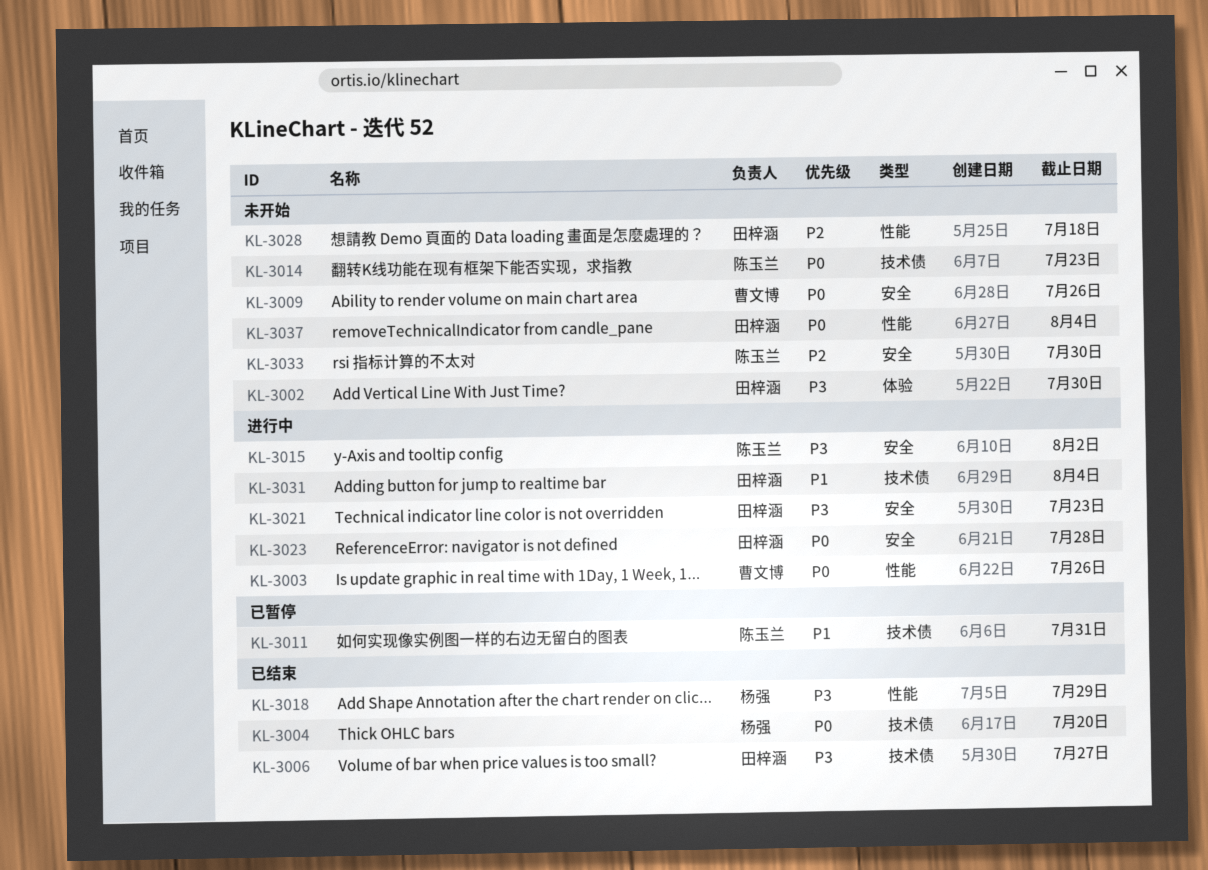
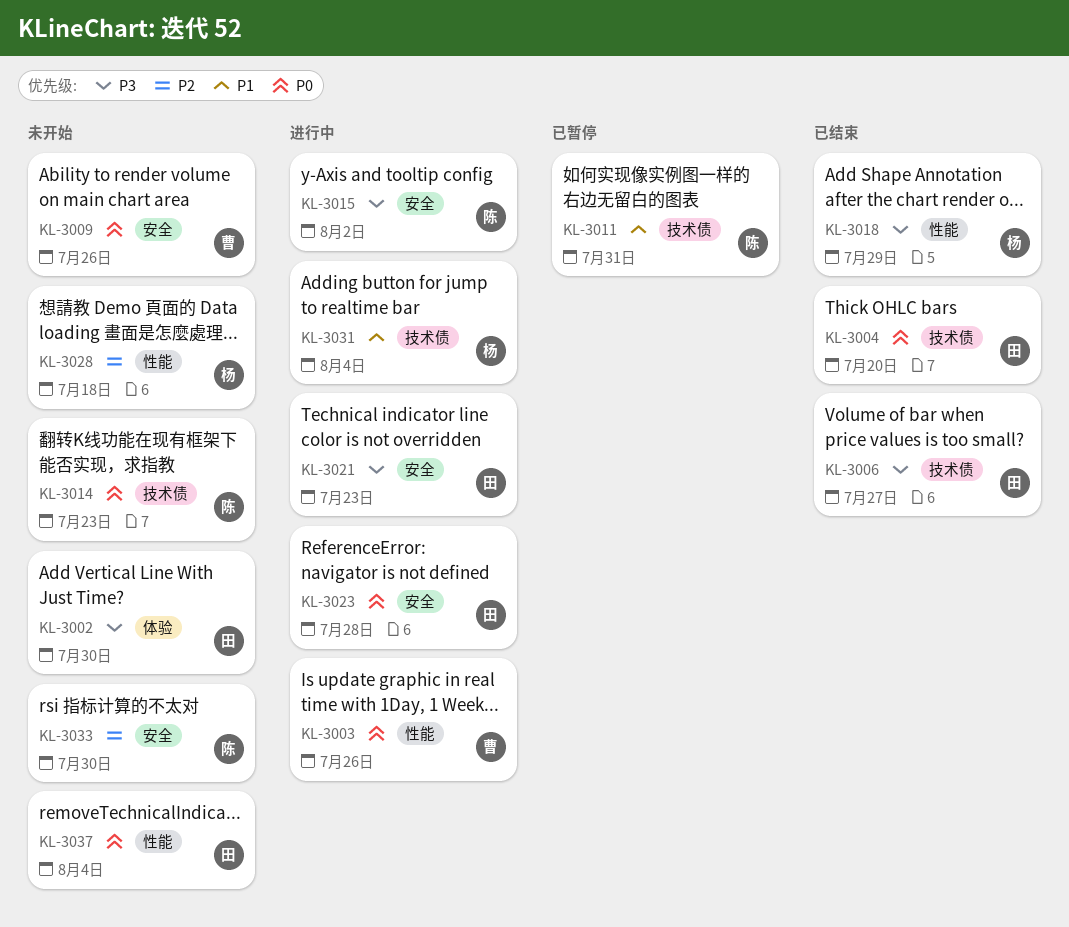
KL-3004, owner: 杨强 -> 田梓涵
KL-3028, owner: 田梓涵 -> 杨强
KL-3031, owner: 田梓涵 -> 杨强

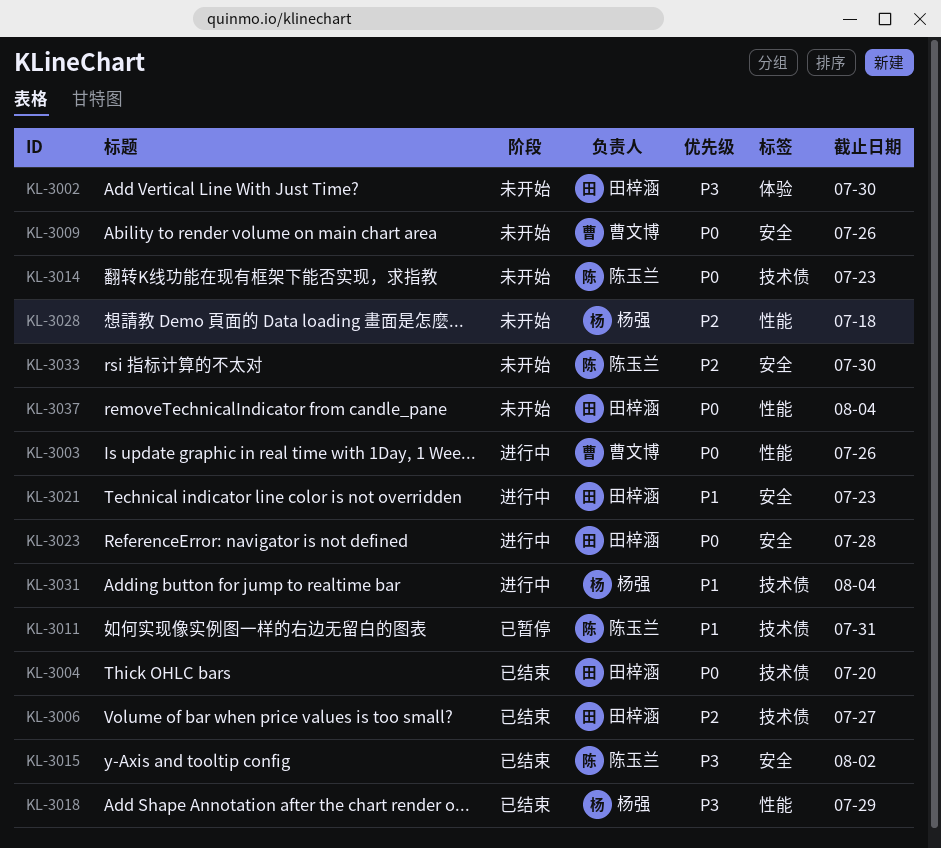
KL-3006, priority: P3 -> P2
KL-3015, status: 进行中 -> 已结束
KL-3021, priority: P3 -> P1

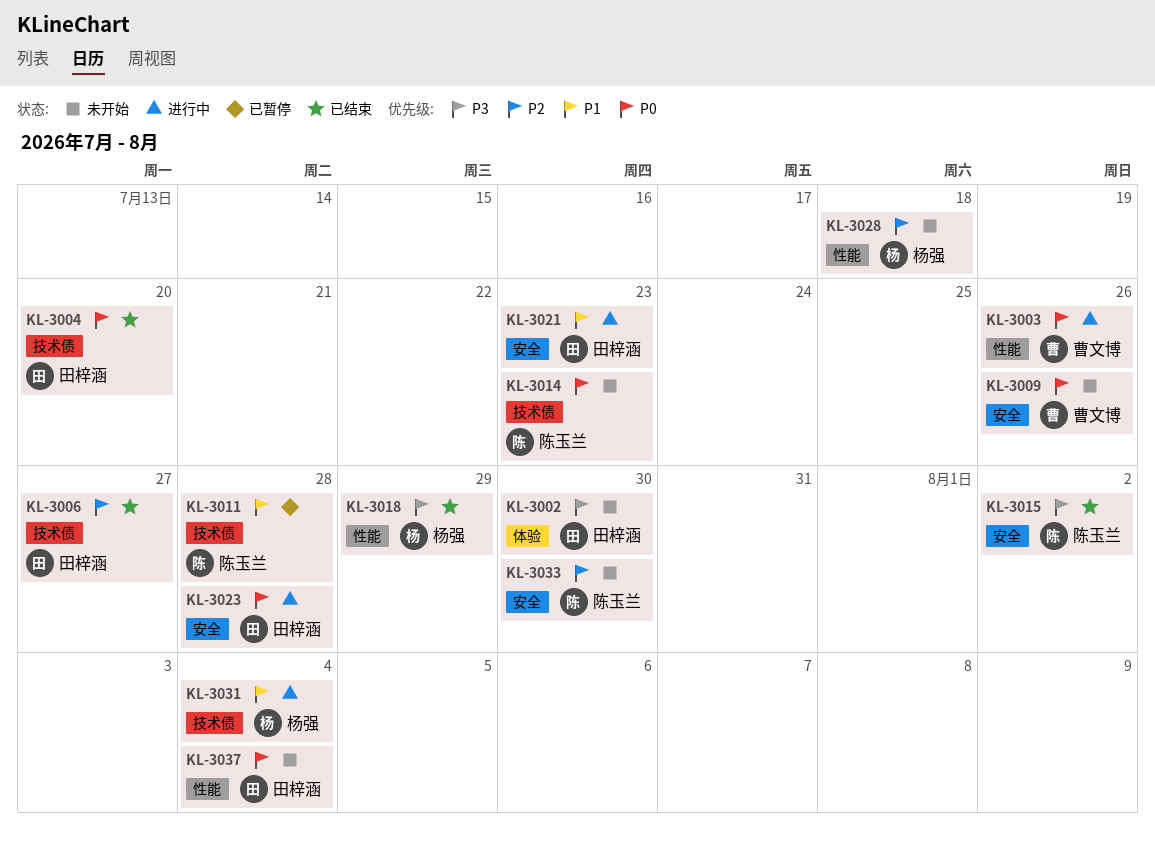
KL-3011, due: Jul 31 -> Jul 28

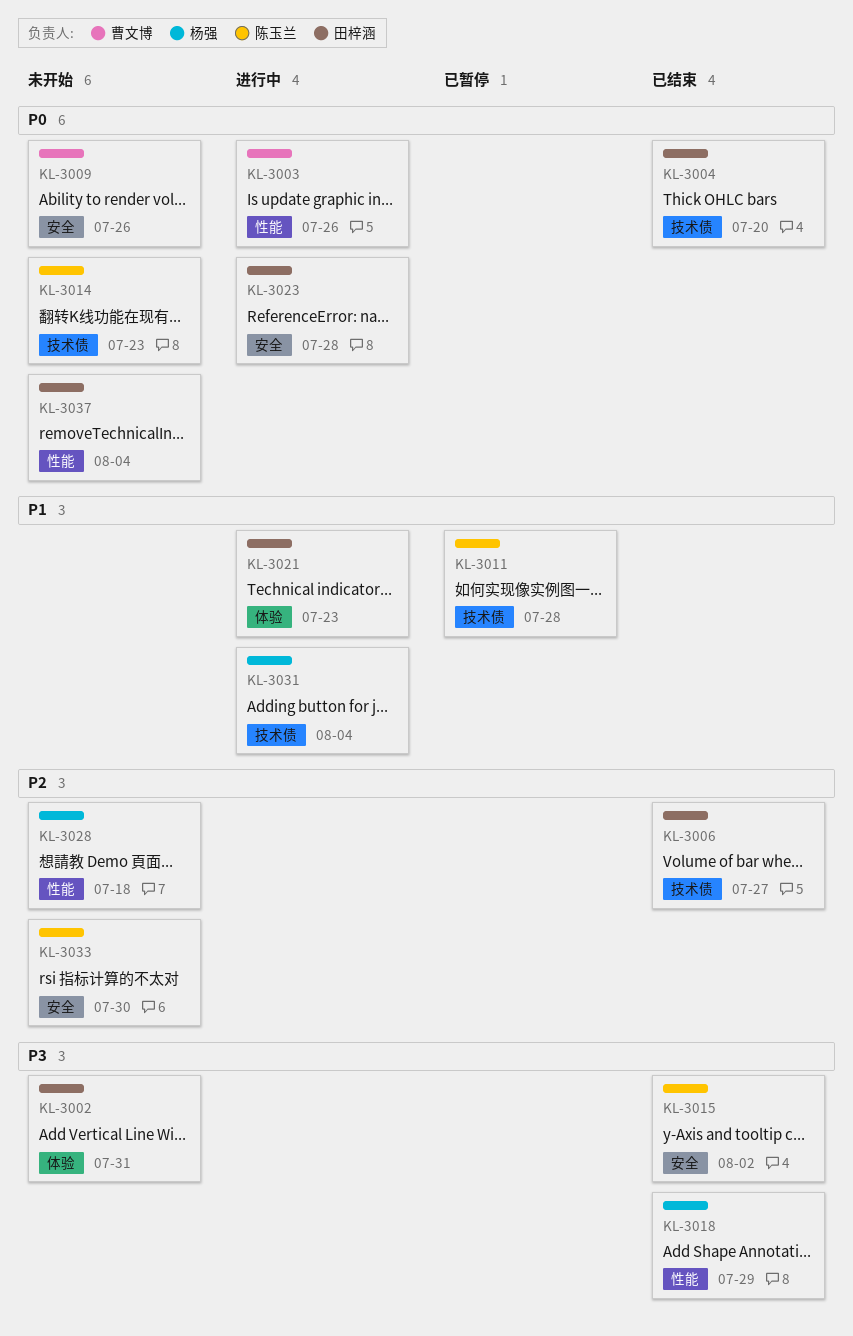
KL-3002, due: Jul 30 -> Jul 31
KL-3021, label: 安全 -> 体验

